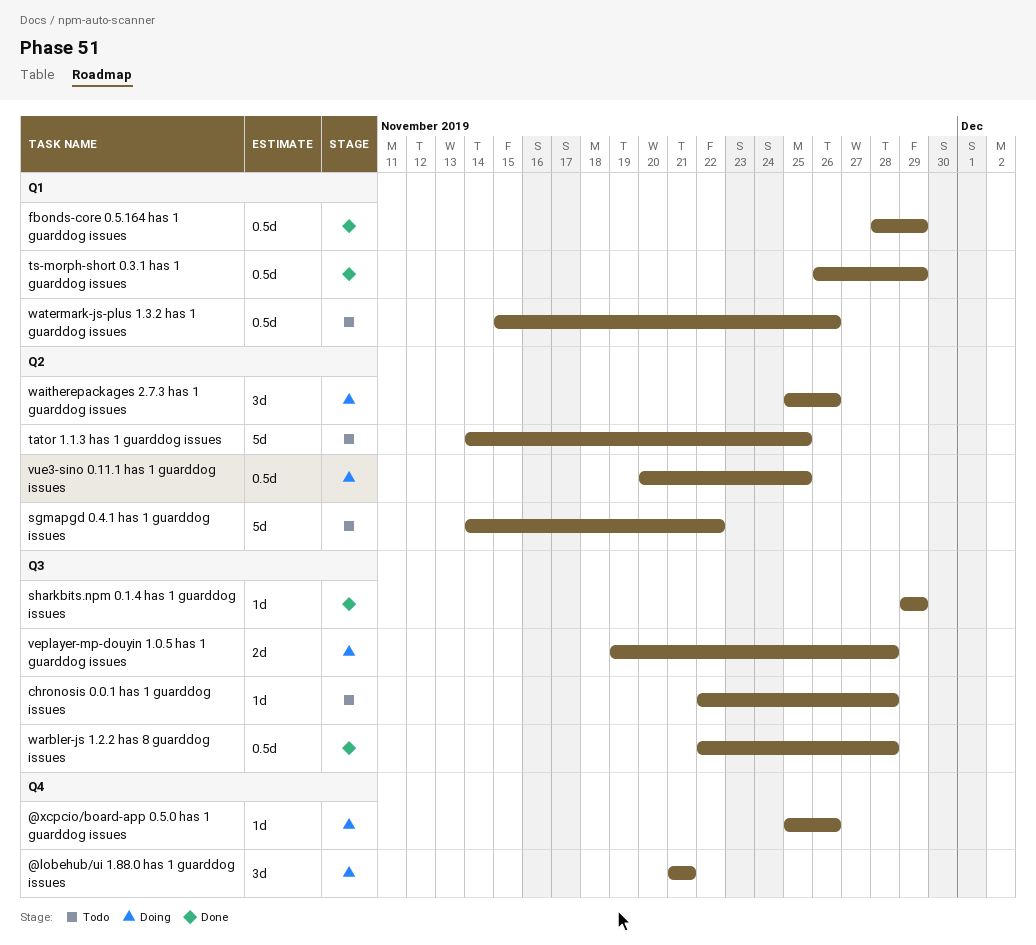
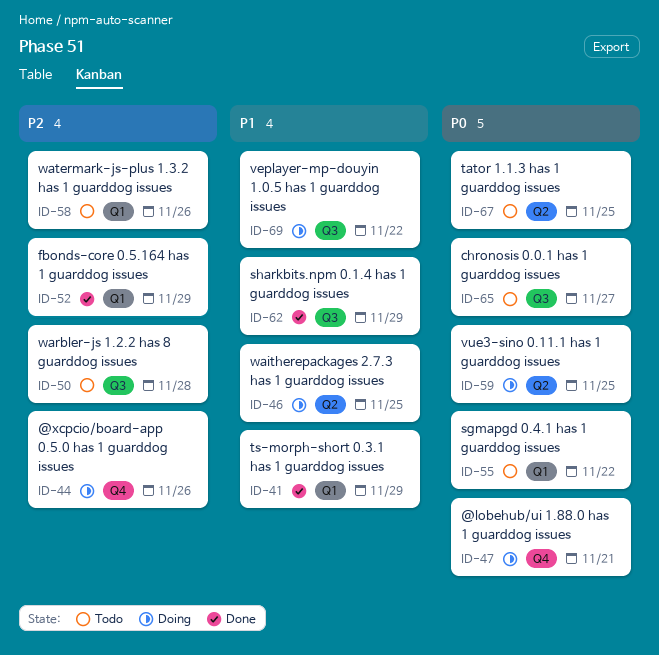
chronosis 0.0.1 has 1 guarddog issues, due: Nov 28 -> Nov 27
sgmapgd 0.4.1 has 1 guarddog issues, label: Q2 -> Q1
veplayer-mp-douyin 1.0.5 has 1 guarddog issues, due: Nov 28 -> Nov 22
waitherepackages 2.7.3 has 1 guarddog issues, due: Nov 26 -> Nov 25
warbler-js 1.2.2 has 8 guarddog issues, status: Done -> Todo

